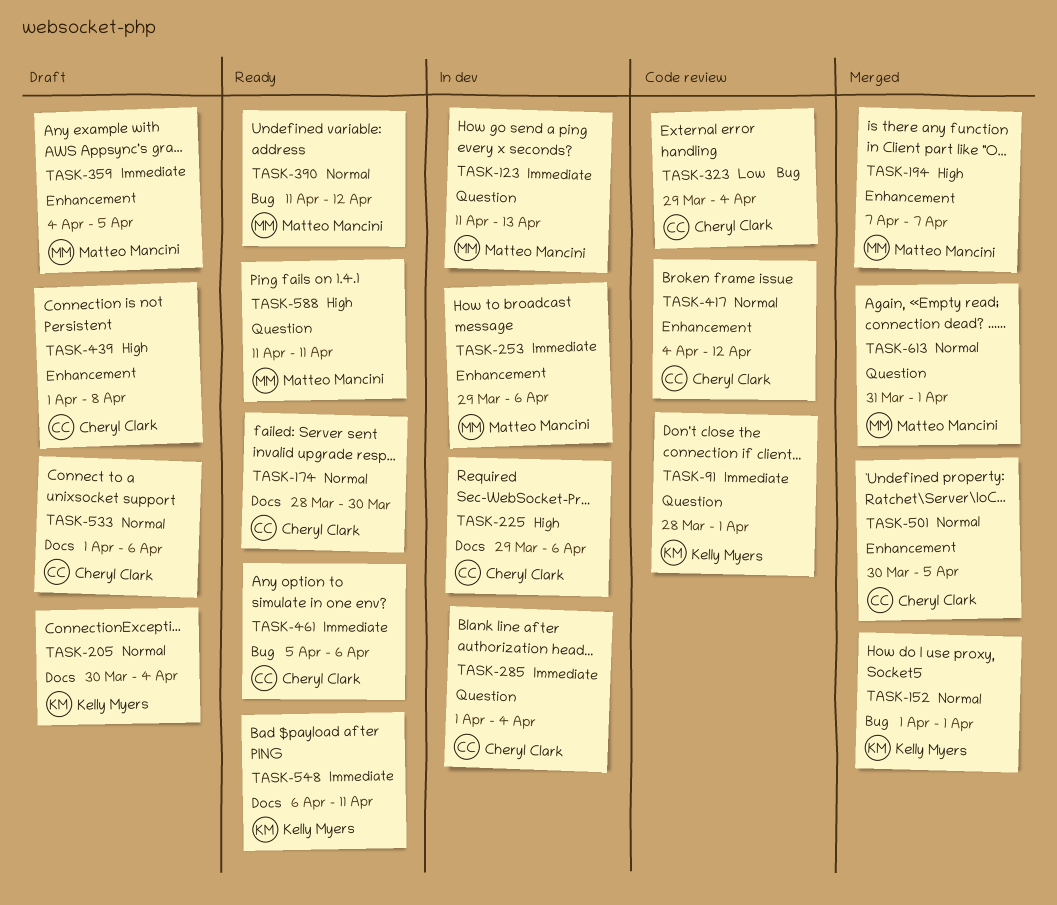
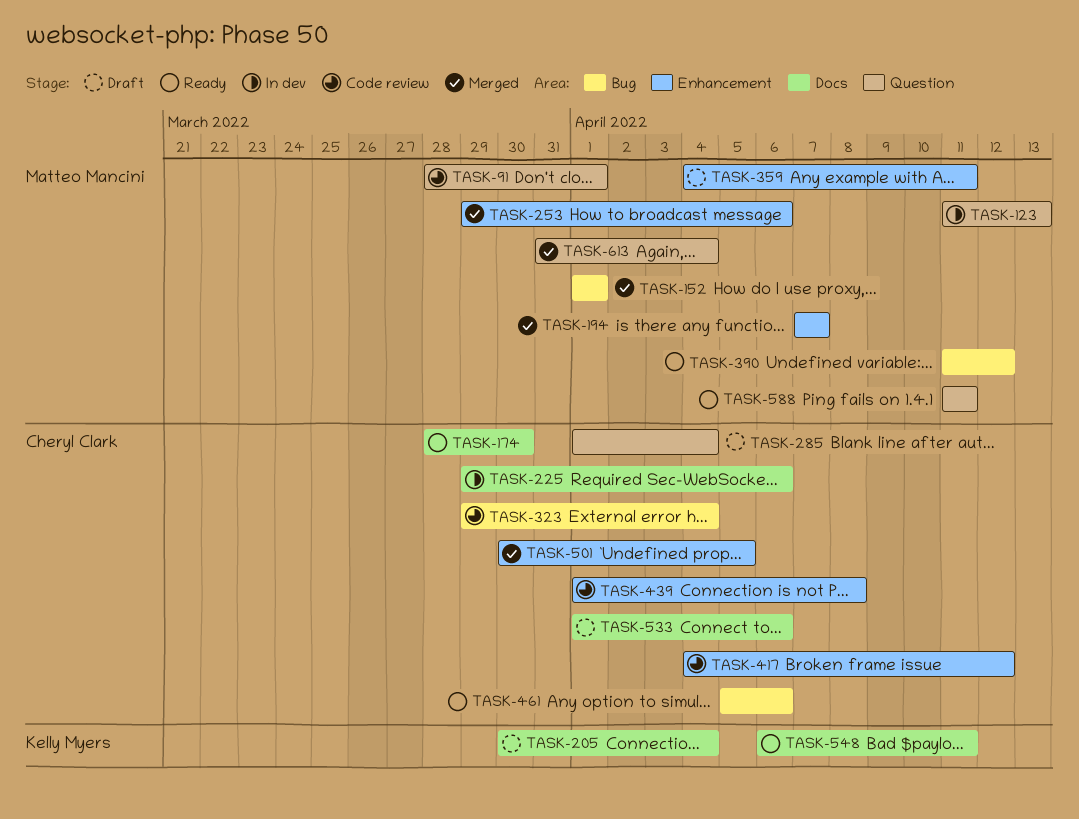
TASK-91, owner: Kelly Myers -> Matteo Mancini
TASK-152, owner: Kelly Myers -> Matteo Mancini
TASK-253, status: In dev -> Merged
TASK-285, status: In dev -> Draft
TASK-359, due: Apr 5 -> Apr 11
TASK-439, status: Draft -> Code review
TASK-613, due: Apr 1 -> Apr 4

